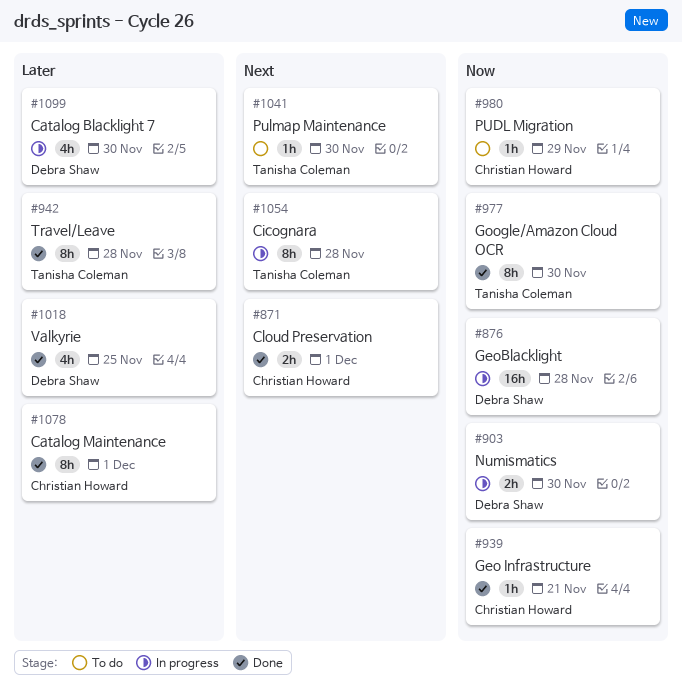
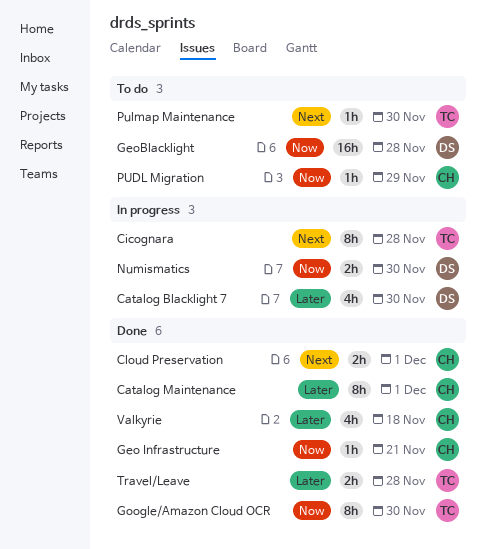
GeoBlacklight, status: In progress -> To do
Travel/Leave, estimate: 8h -> 2h
Valkyrie, owner: Debra Shaw -> Christian Howard
Valkyrie, due: Nov 25 -> Nov 18

